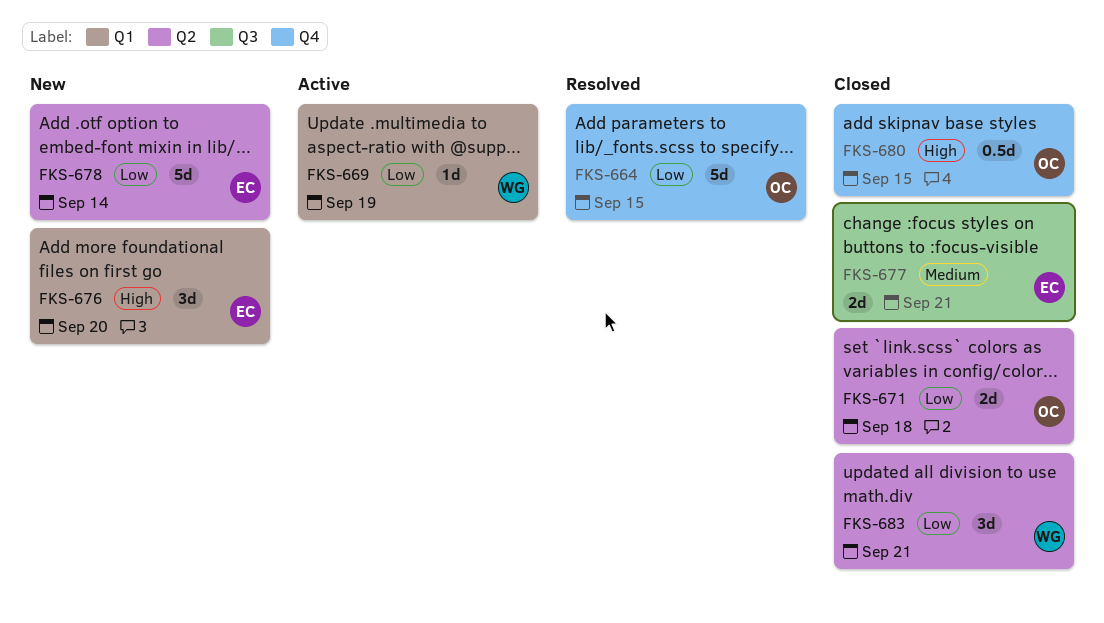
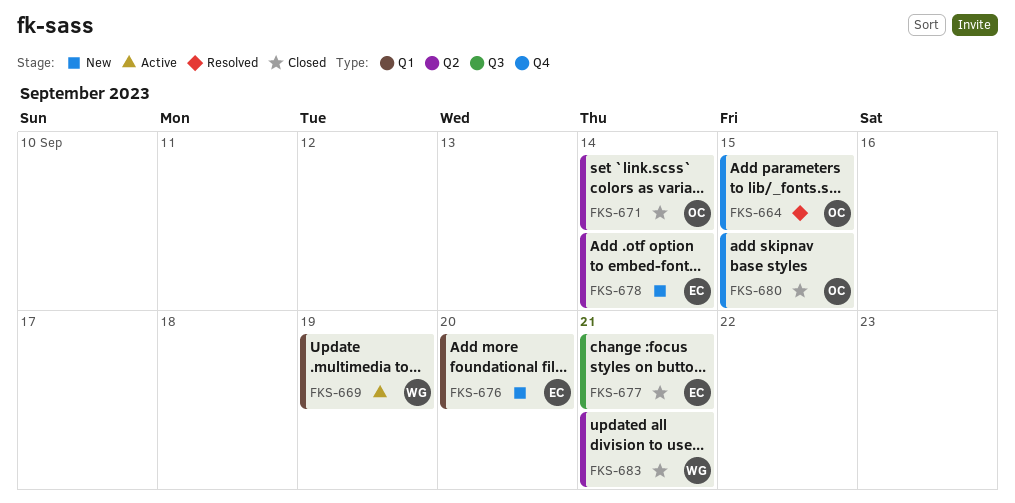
FKS-671, due: Sep 18 -> Sep 14

